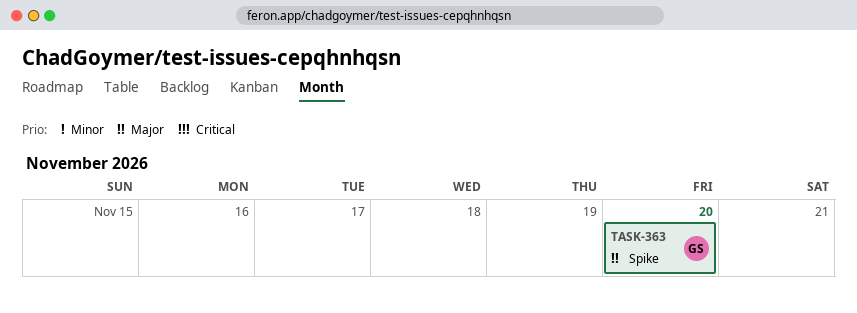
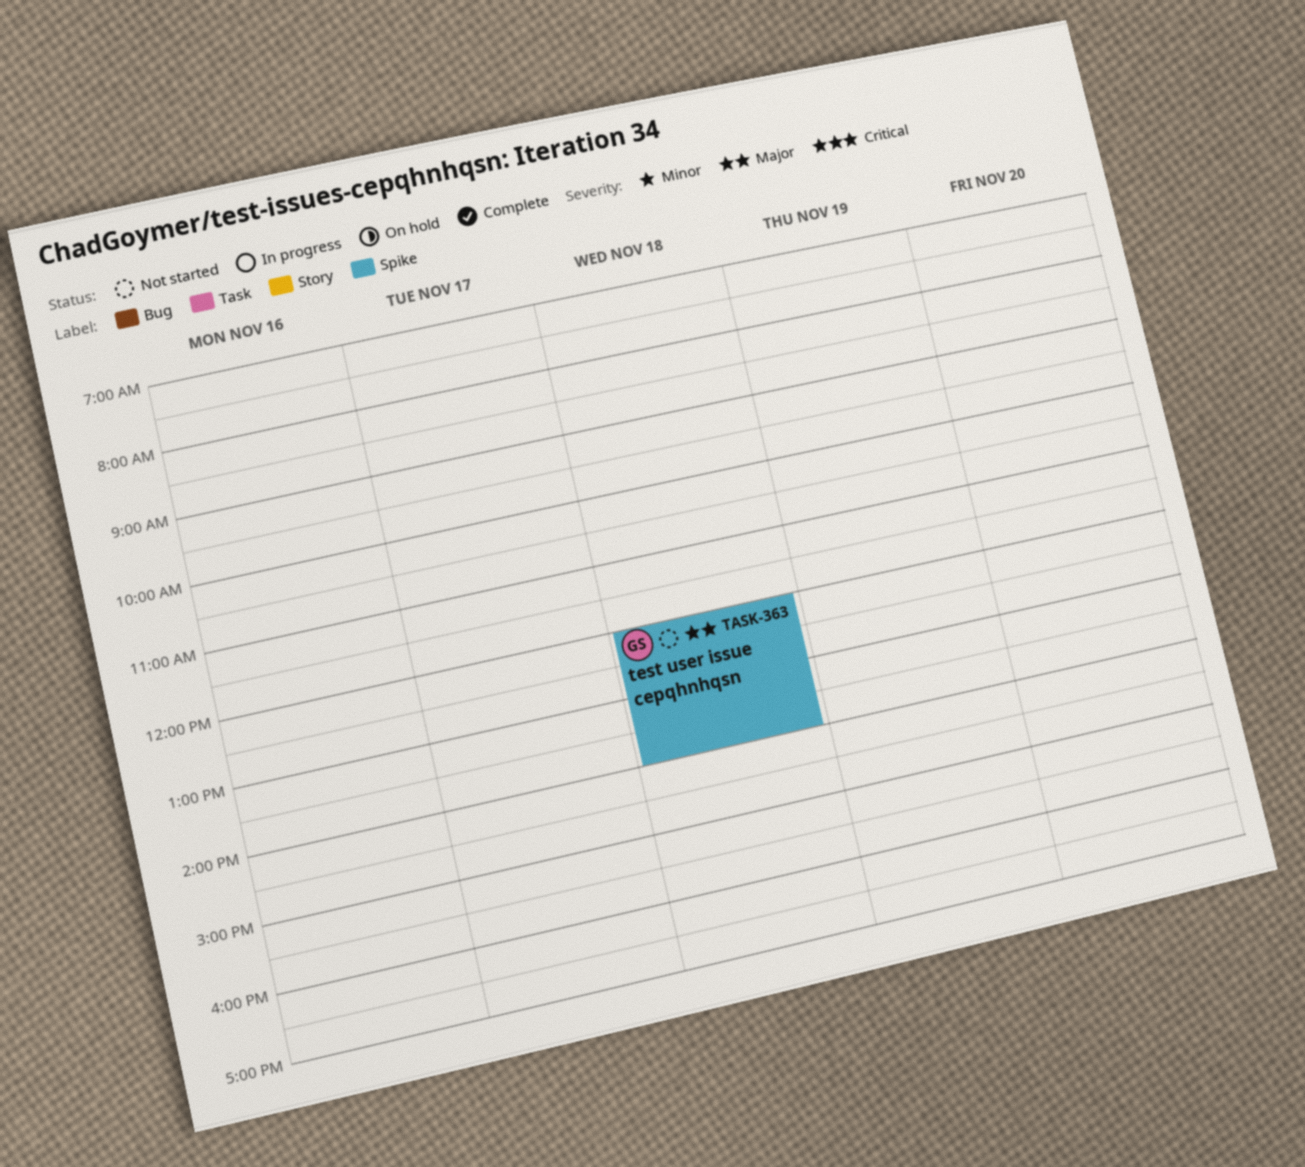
TASK-363, day: Nov 20 -> Nov 18

